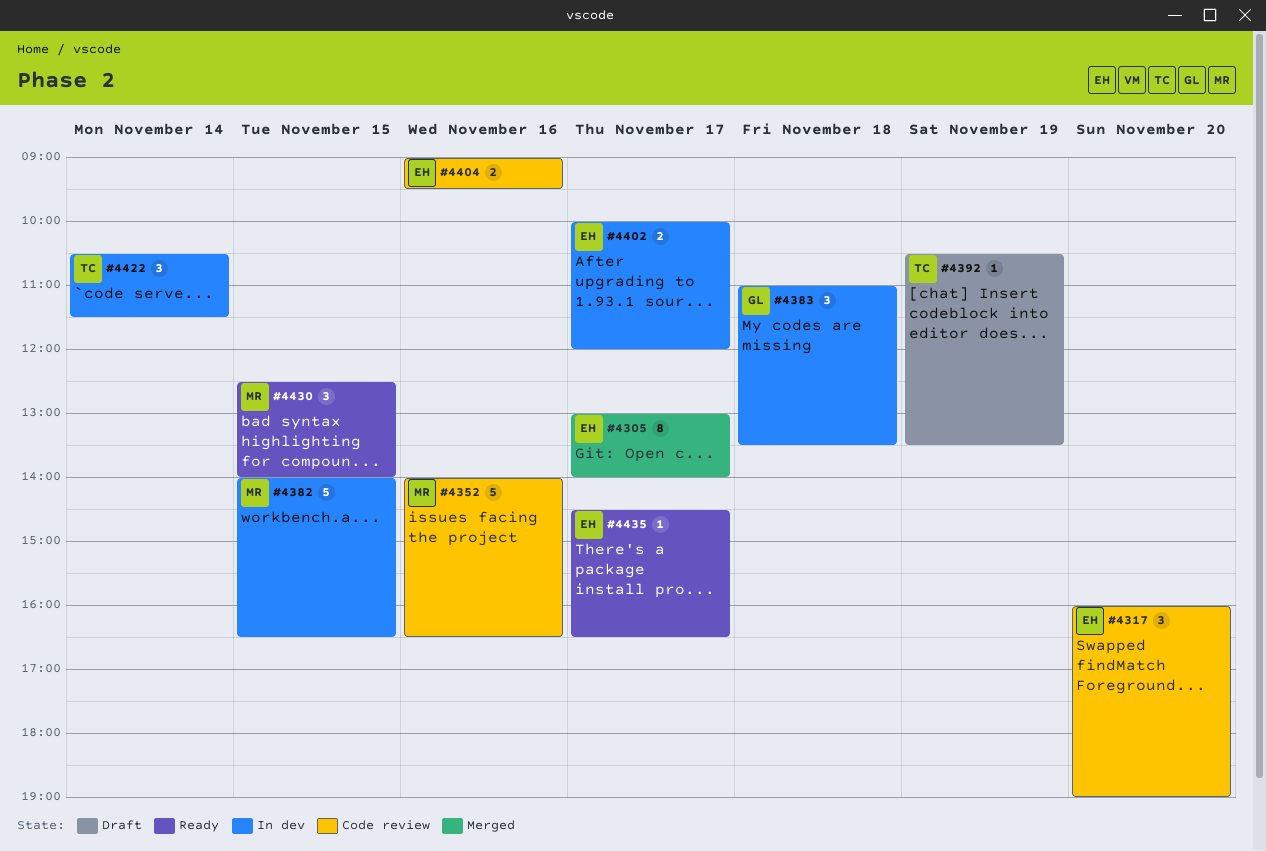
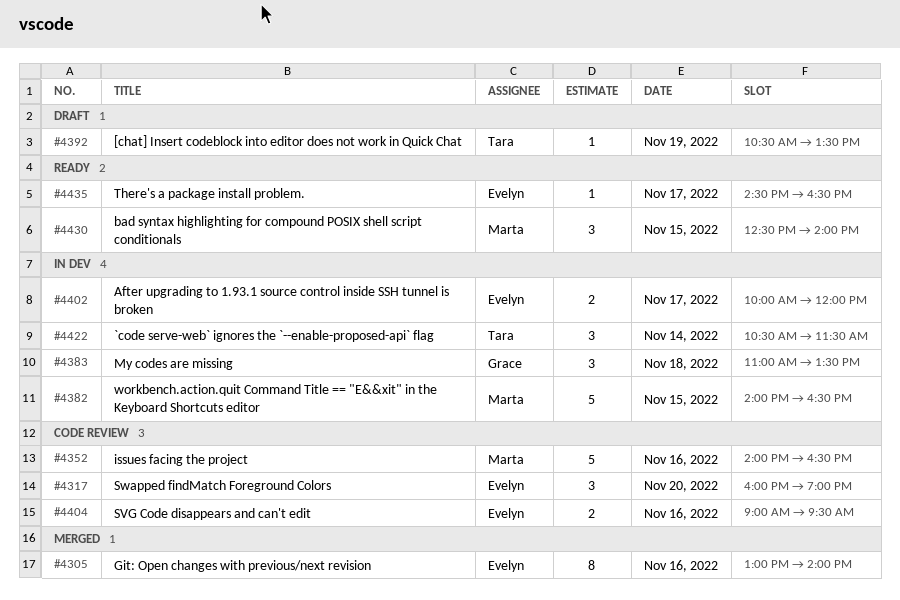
#4305, day: Nov 17 -> Nov 16

